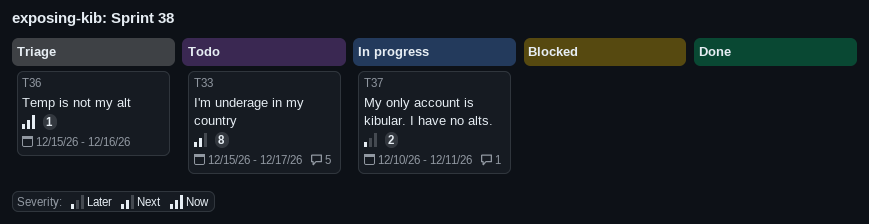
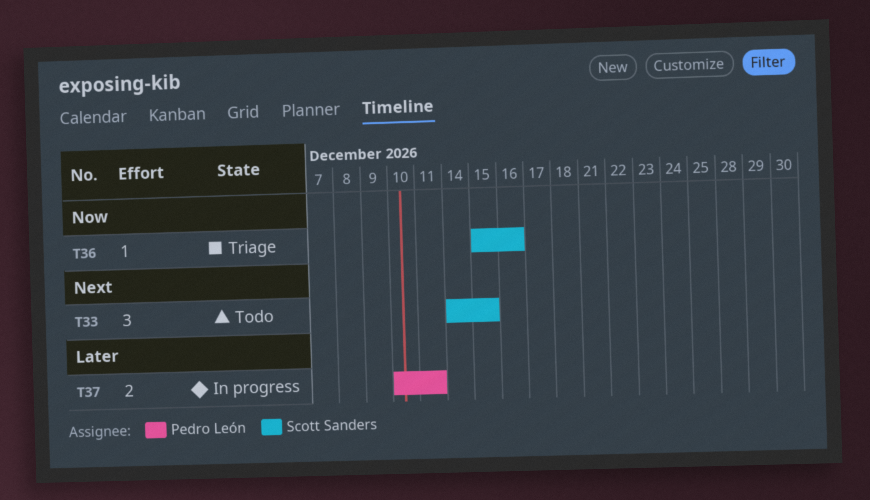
T33, estimate: 8 -> 3
T33, start: Dec 15 -> Dec 14
T33, due: Dec 17 -> Dec 15

